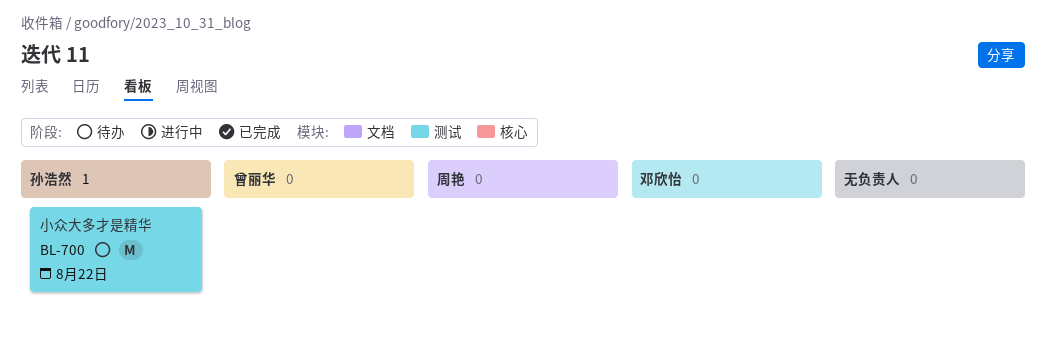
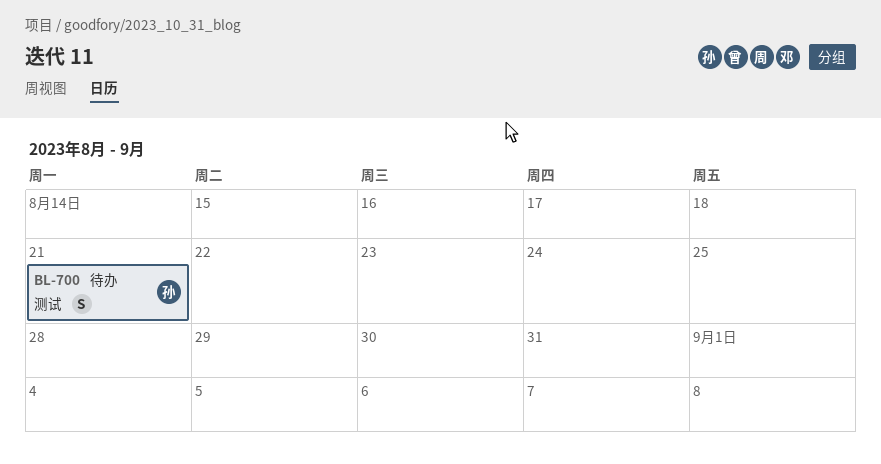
BL-700, estimate: M -> S
BL-700, due: Aug 22 -> Aug 21

